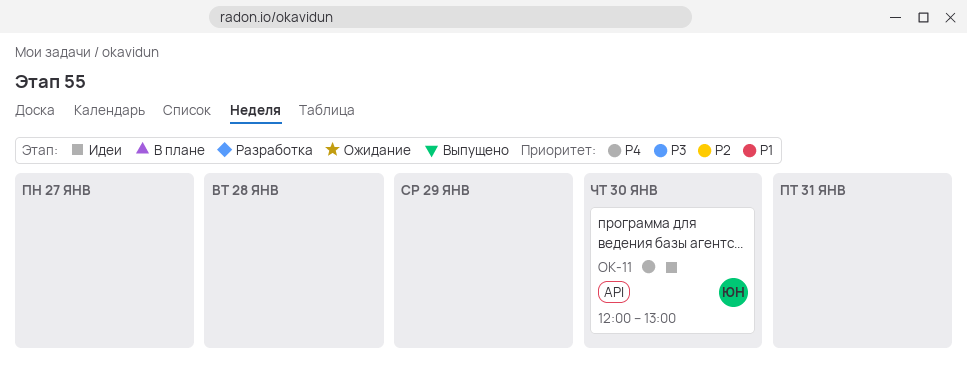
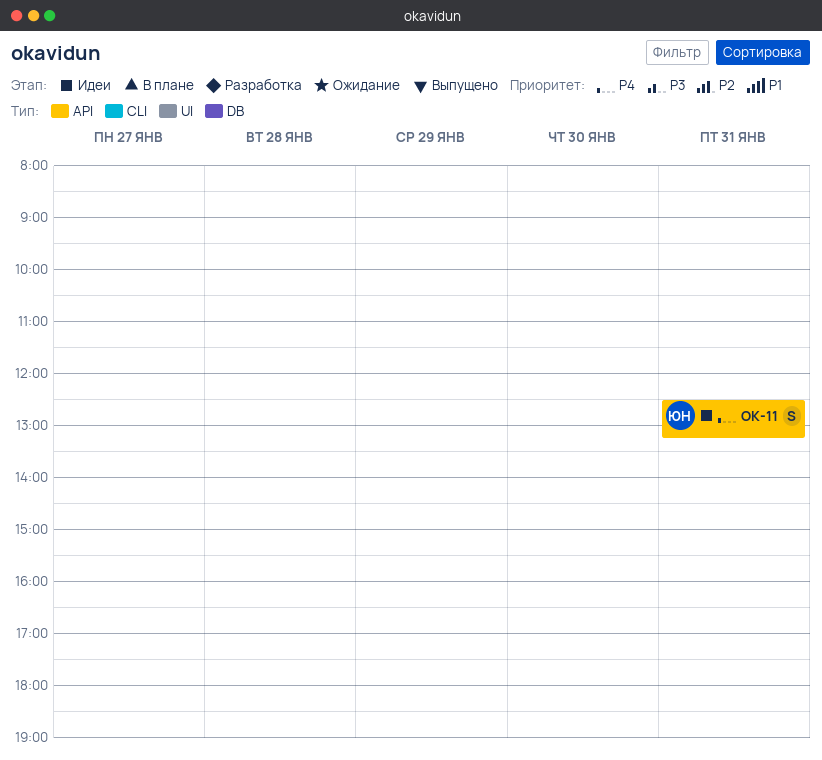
OK-11, day: Jan 30 -> Jan 31
OK-11, begins: 12:00 -> 12:30
OK-11, ends: 13:00 -> 13:15

